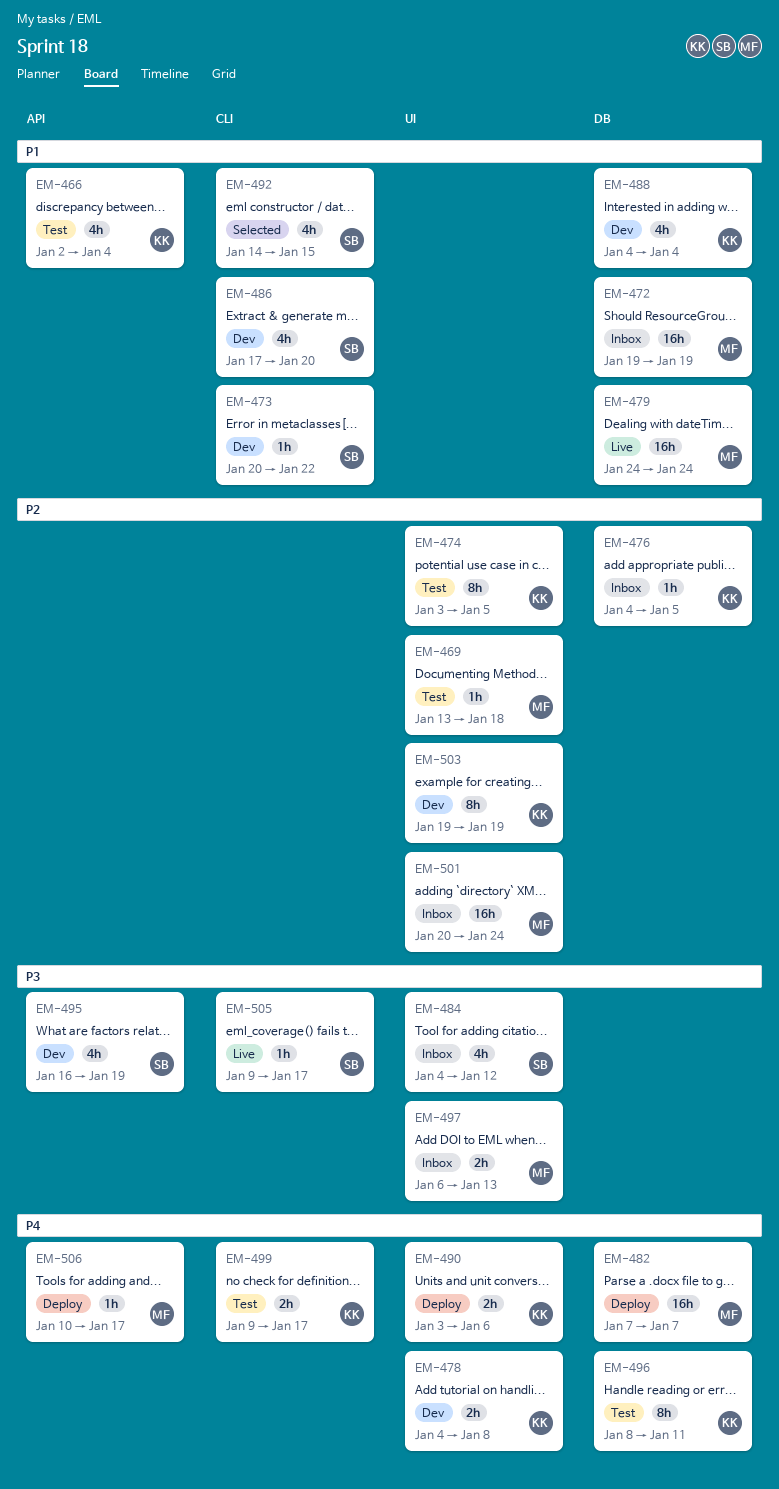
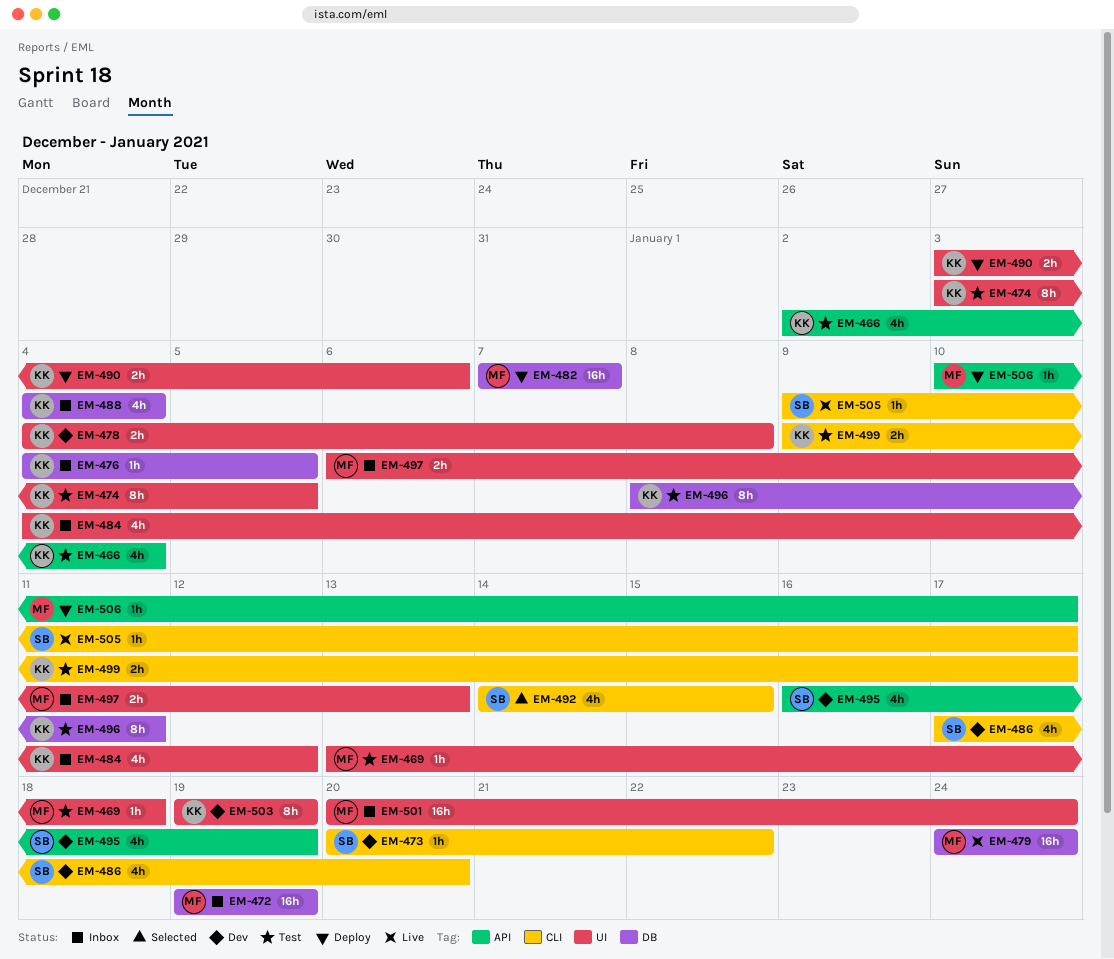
EM-484, owner: SB -> KK
EM-488, status: Dev -> Inbox

